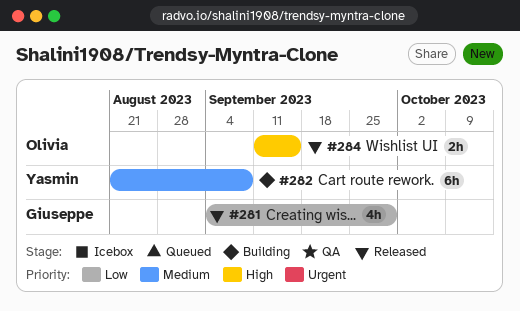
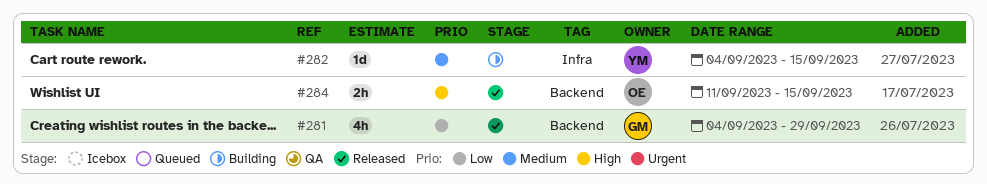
#282, estimate: 6h -> 1d
#282, start: Aug 21 -> Sep 4
#282, due: Sep 8 -> Sep 15

